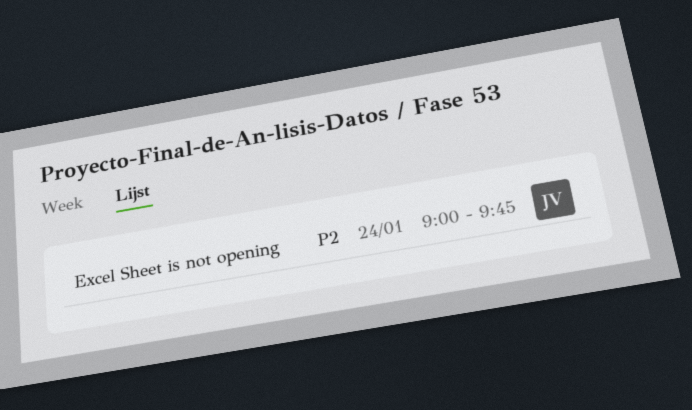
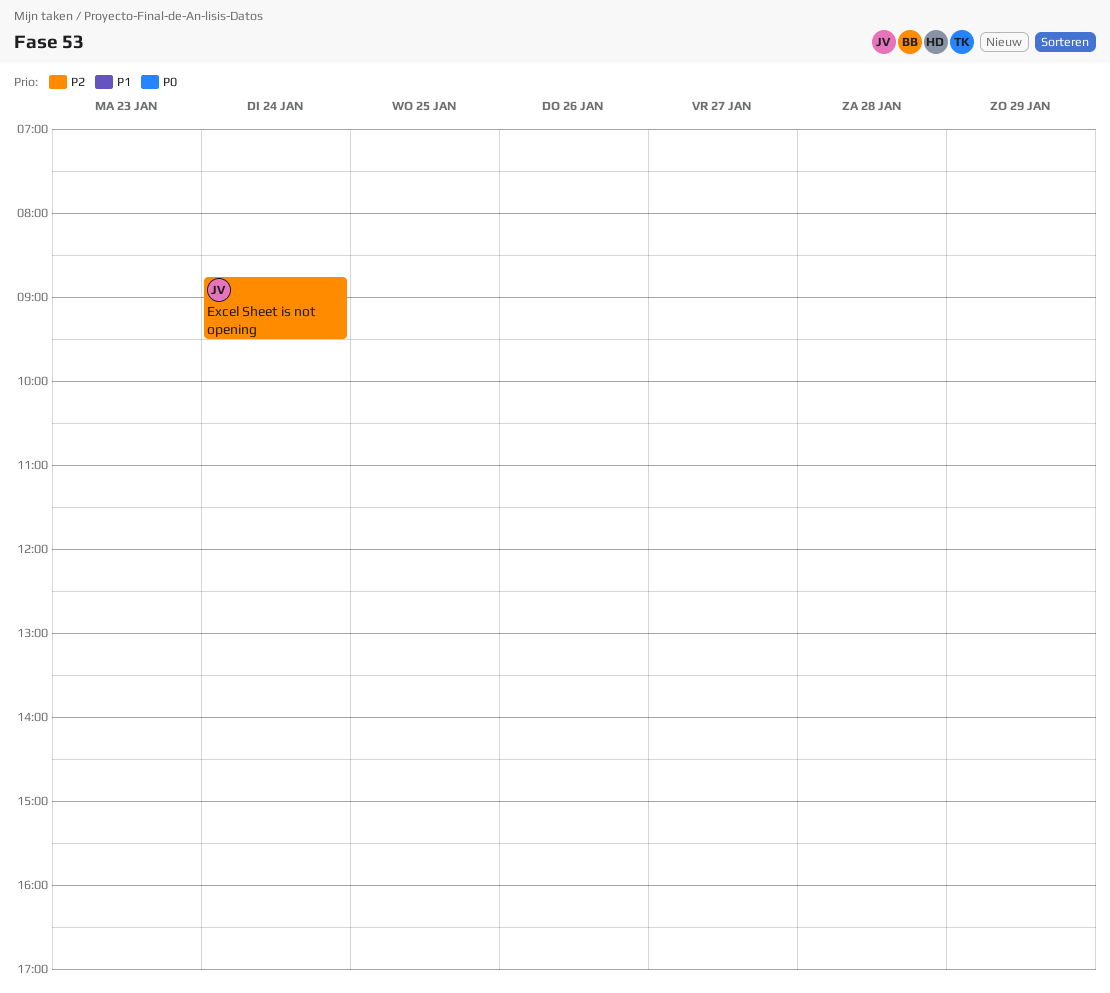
Excel Sheet is not opening, begins: 09:00 -> 08:45
Excel Sheet is not opening, ends: 09:45 -> 09:30

